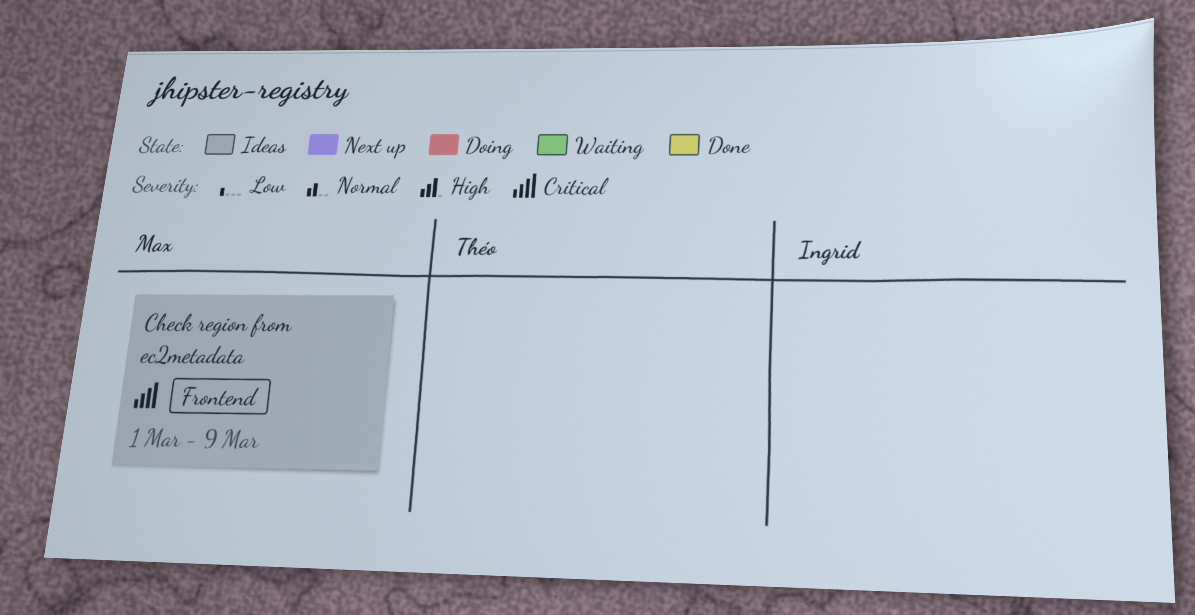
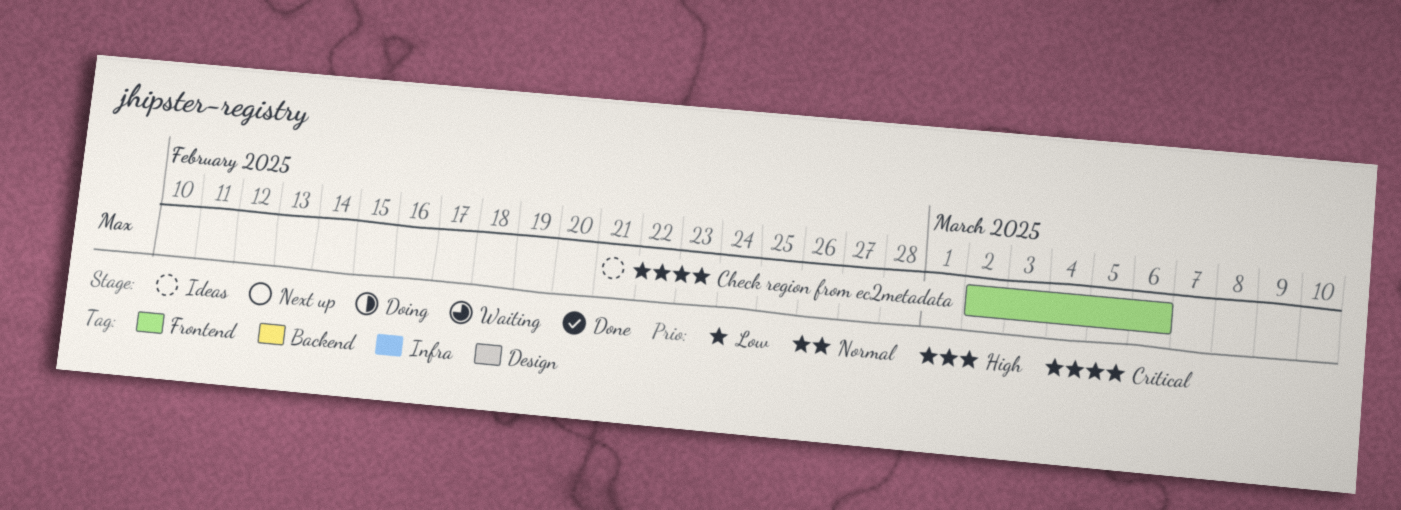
Check region from ec2metadata, start: Mar 1 -> Mar 2
Check region from ec2metadata, due: Mar 9 -> Mar 6

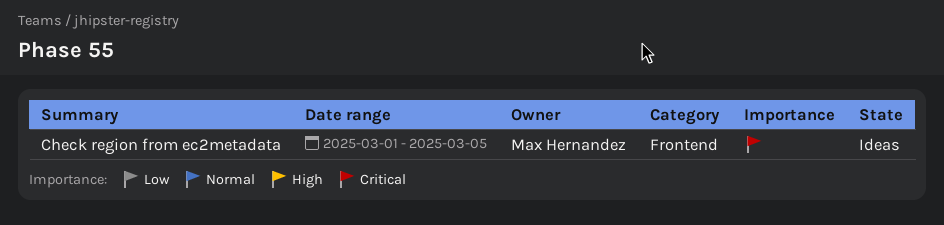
Check region from ec2metadata, start: Mar 2 -> Mar 1
Check region from ec2metadata, due: Mar 6 -> Mar 5

